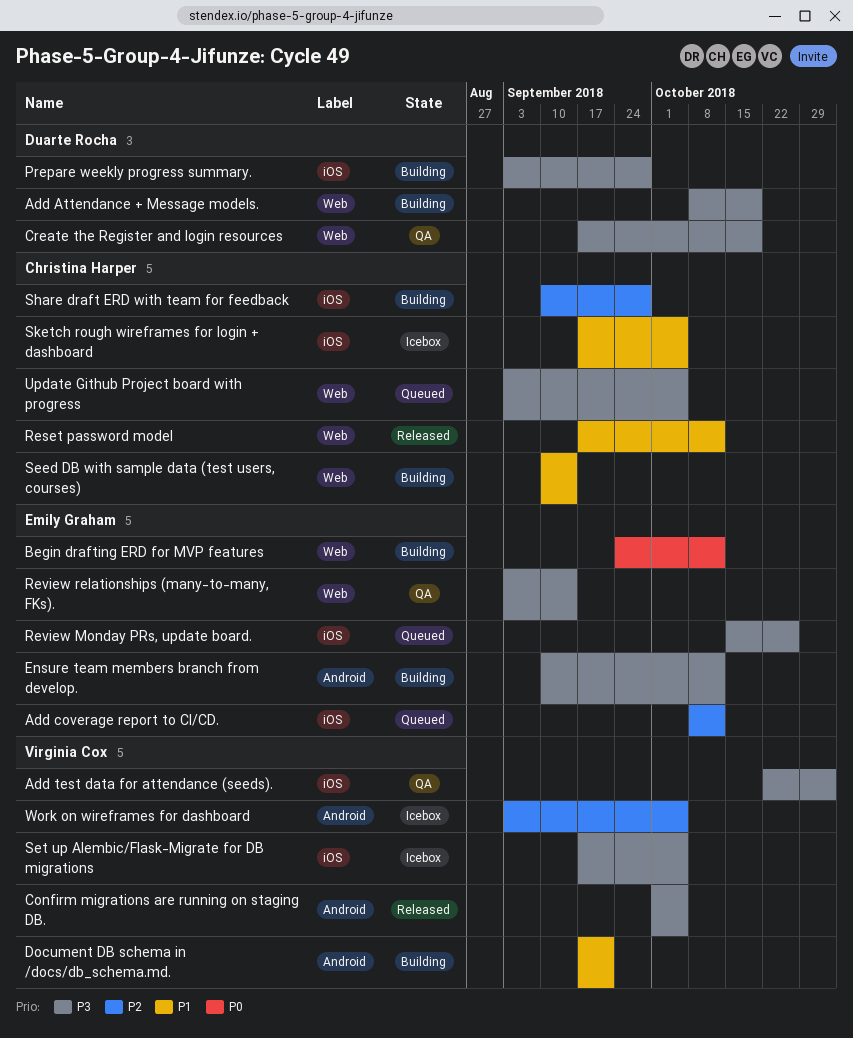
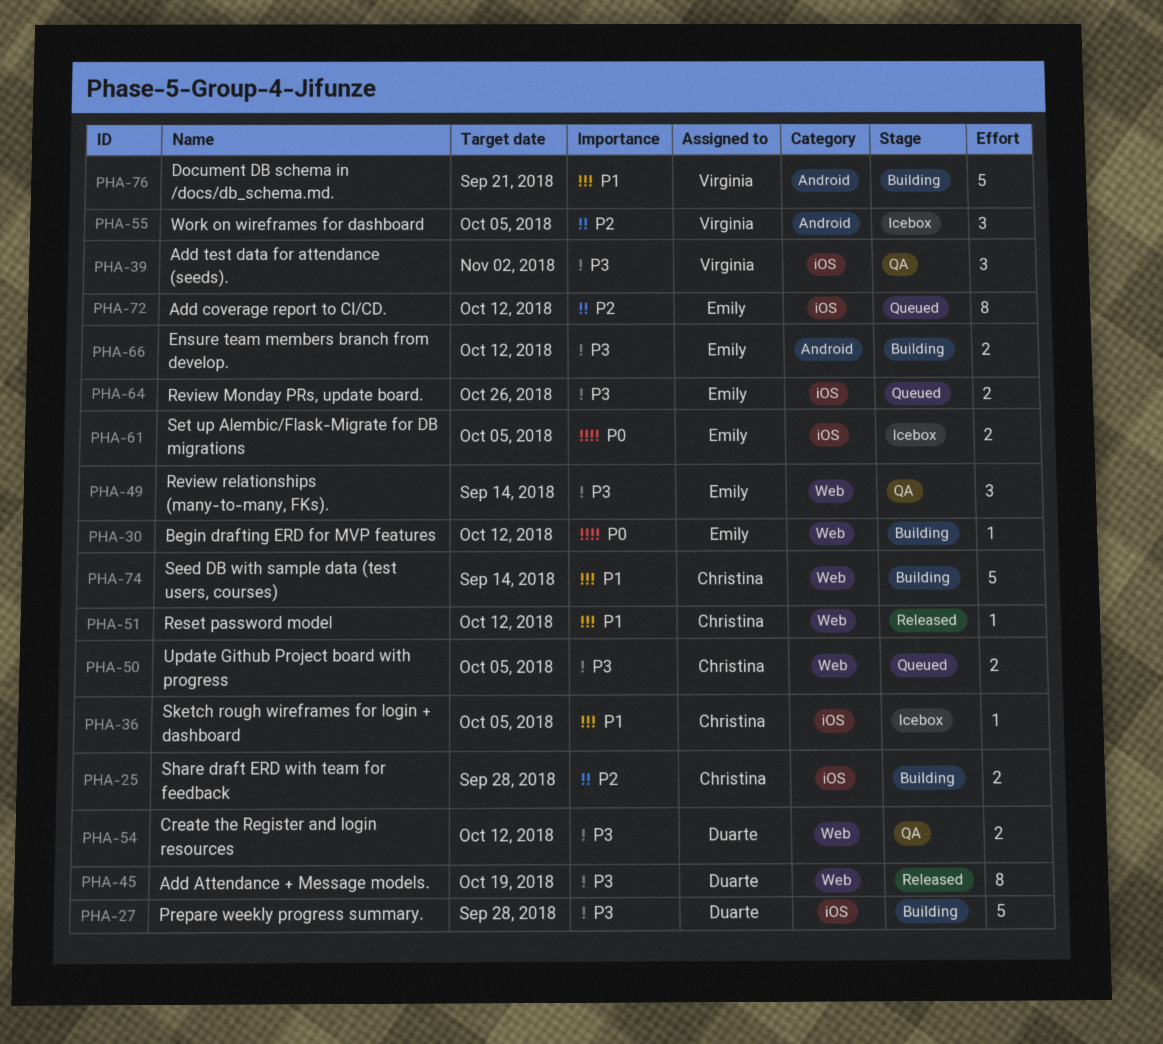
Add Attendance + Message models., status: Building -> Released
Confirm migrations are running on staging DB.: present -> none
Create the Register and login resources, due: Oct 19 -> Oct 12
Set up Alembic/Flask-Migrate for DB migrations, owner: Virginia Cox -> Emily Graham
Set up Alembic/Flask-Migrate for DB migrations, priority: P3 -> P0

